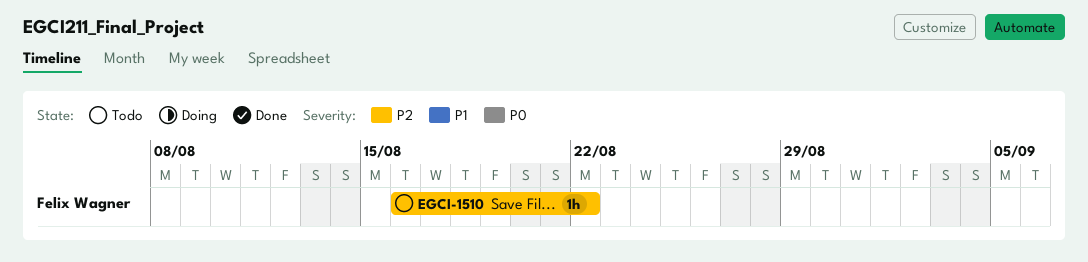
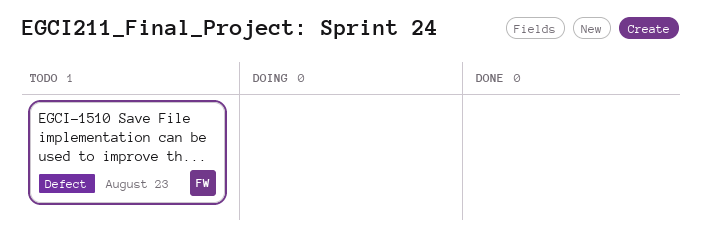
EGCI-1510, due: Aug 22 -> Aug 23

